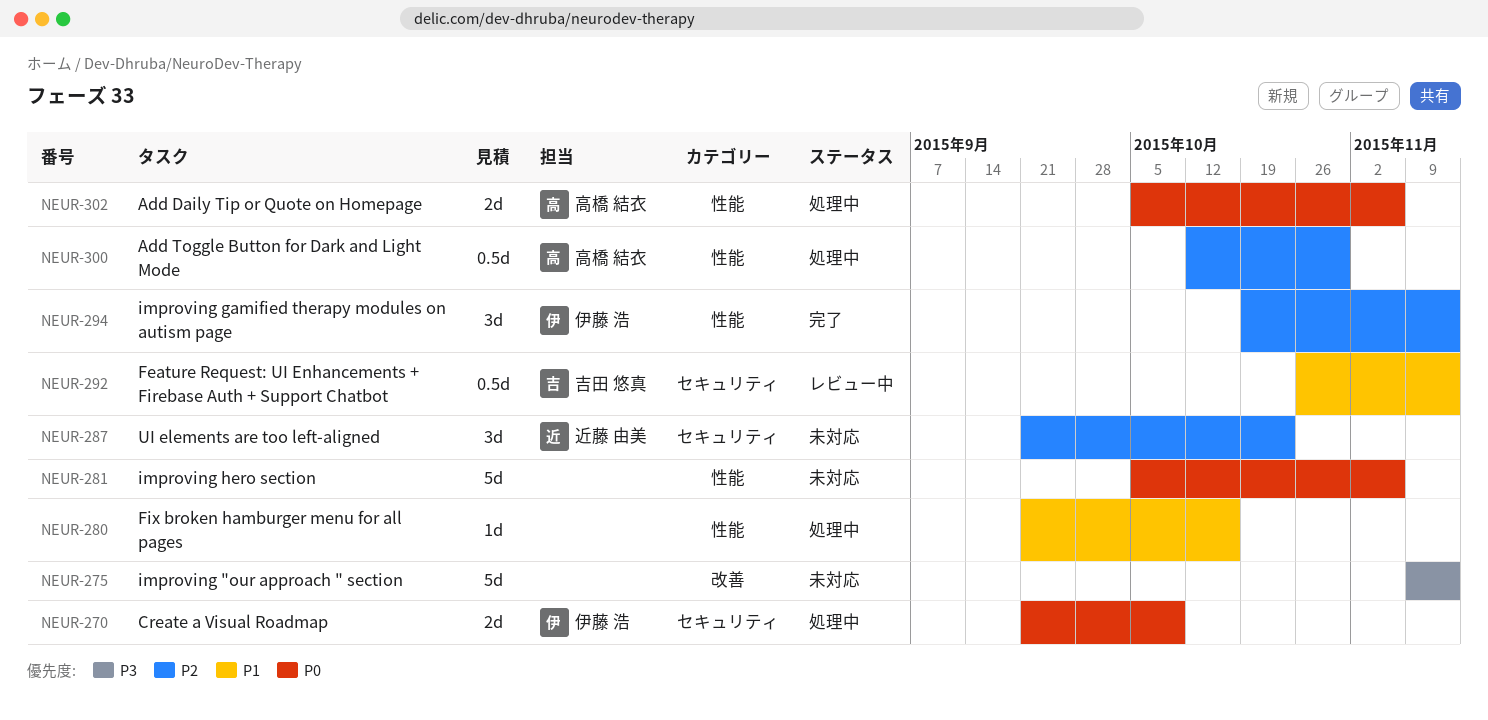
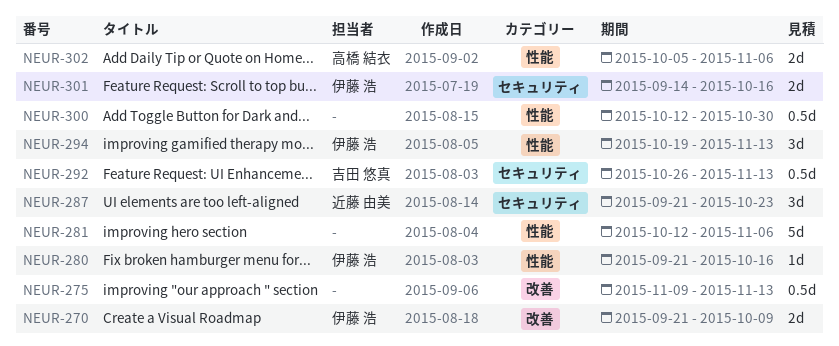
NEUR-270, label: セキュリティ -> 改善
NEUR-275, estimate: 5d -> 0.5d
NEUR-280, owner: none -> 伊藤 浩
NEUR-281, start: Oct 5 -> Oct 12
NEUR-300, owner: 高橋 結衣 -> none
NEUR-301: none -> present

